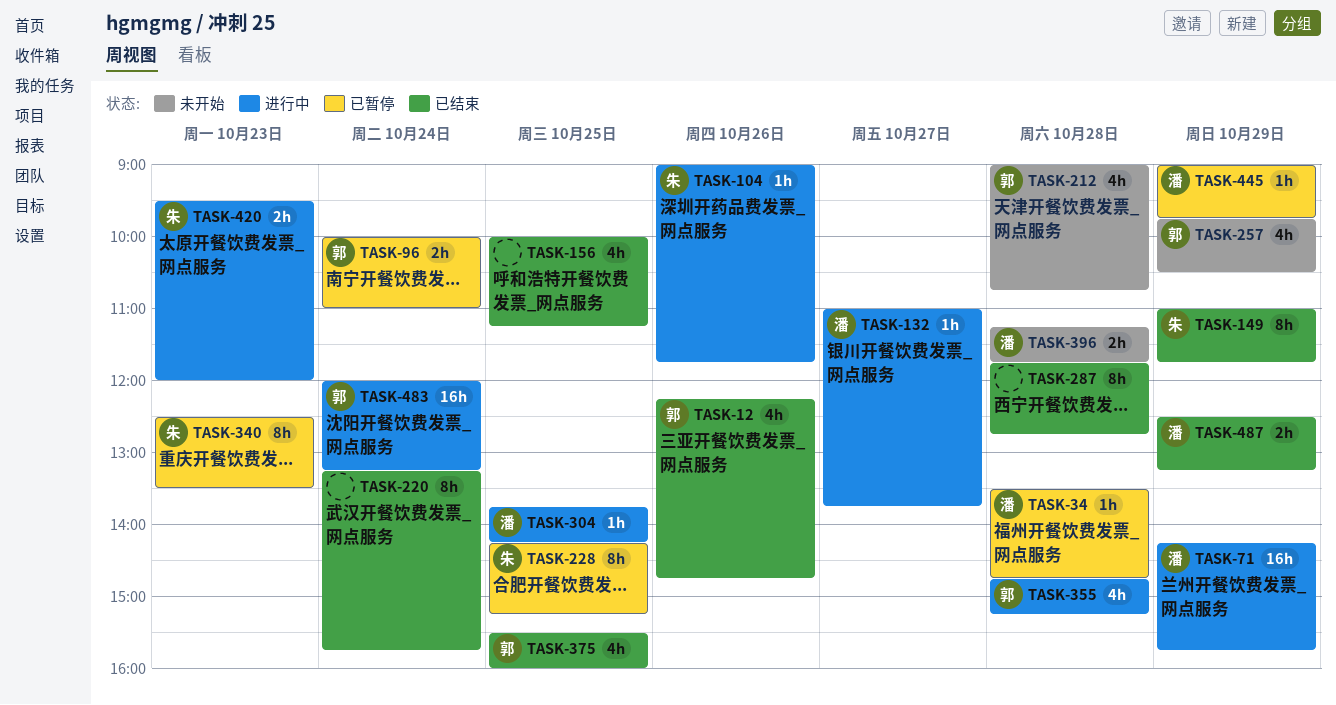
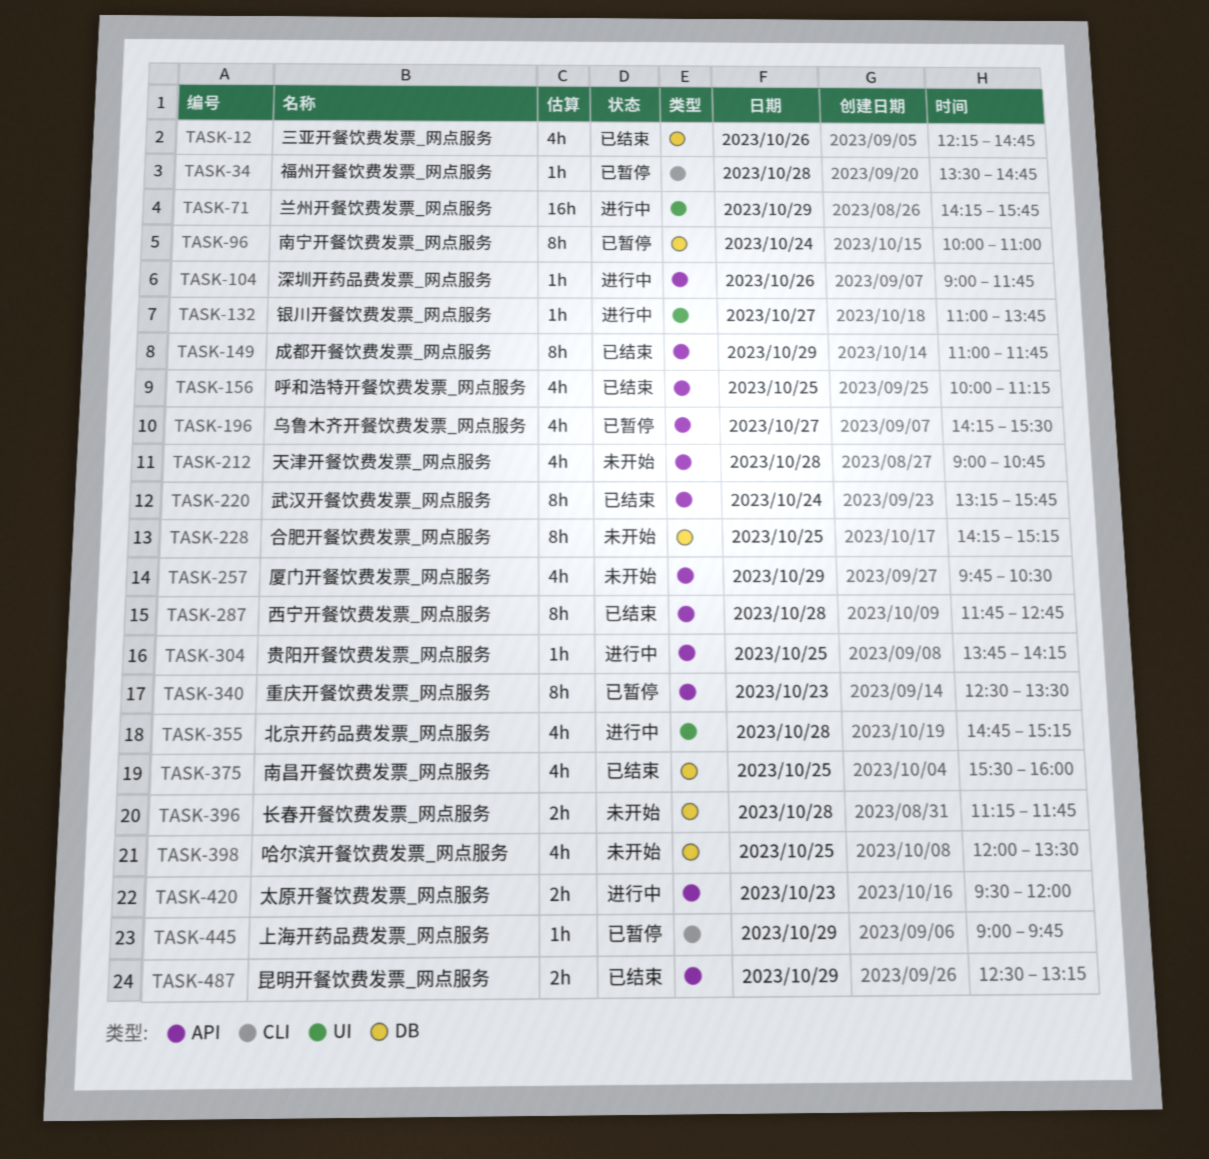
TASK-96, estimate: 2h -> 8h
TASK-196: none -> present
TASK-228, status: 已暂停 -> 未开始
TASK-398: none -> present
TASK-483: present -> none

